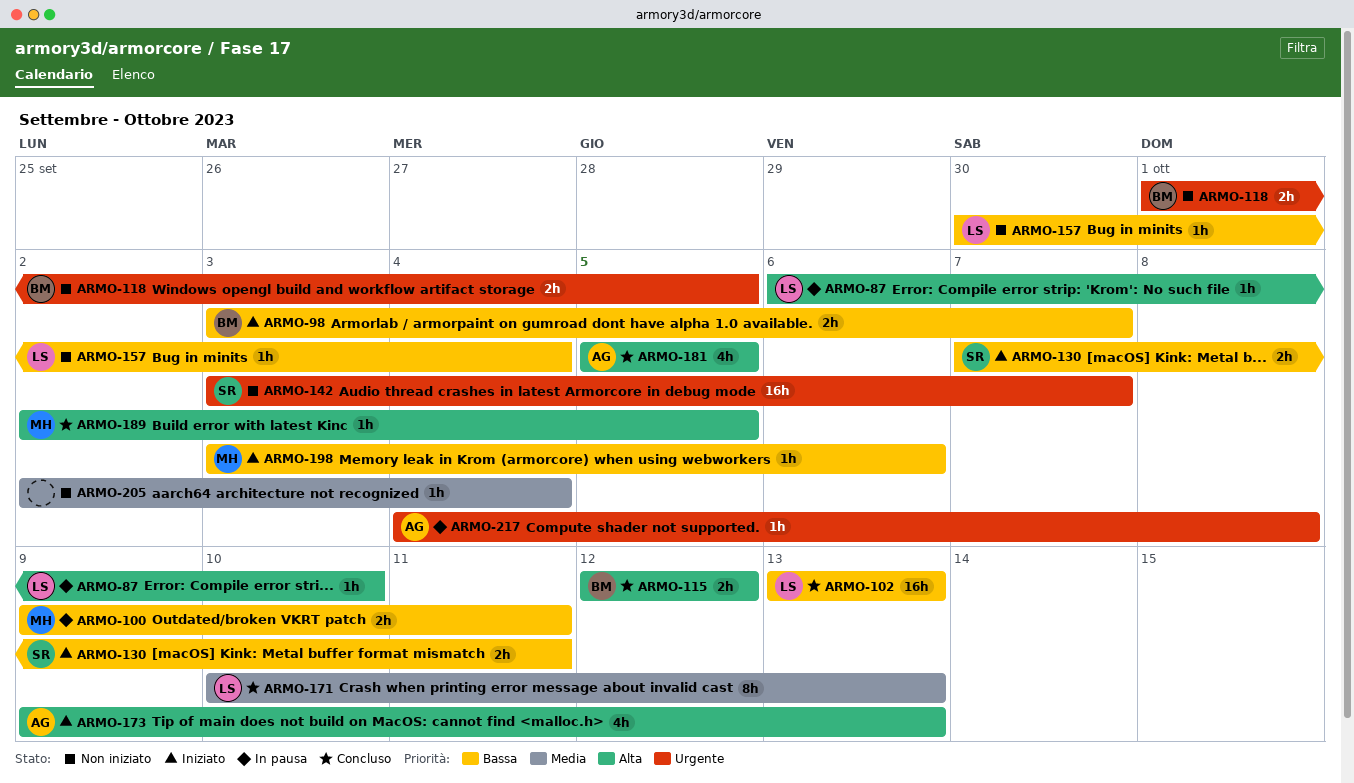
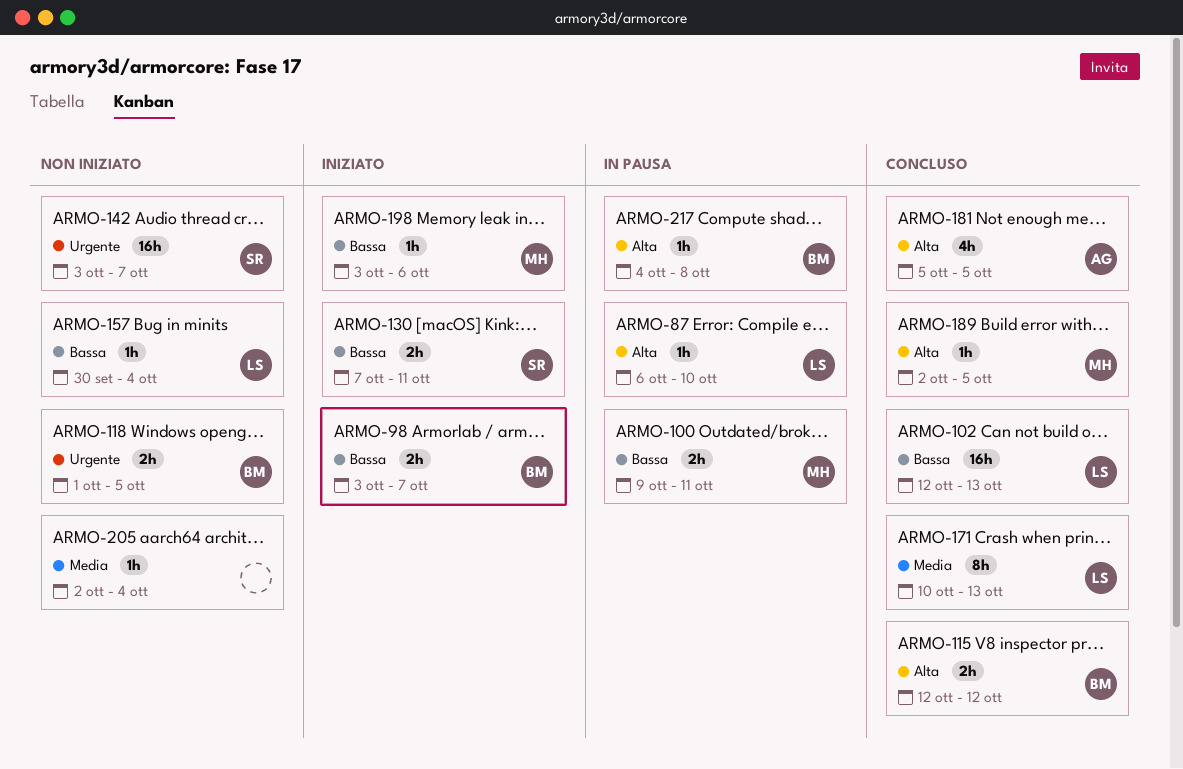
ARMO-102, start: Oct 13 -> Oct 12
ARMO-173: present -> none
ARMO-217, owner: AG -> BM
ARMO-217, priority: Urgente -> Alta

